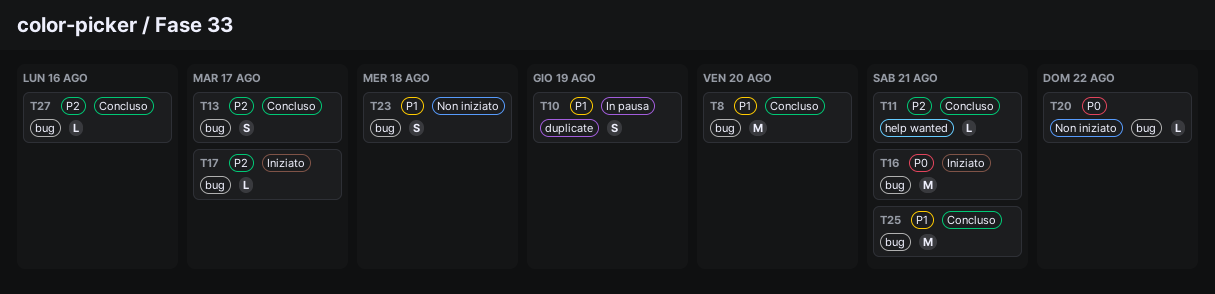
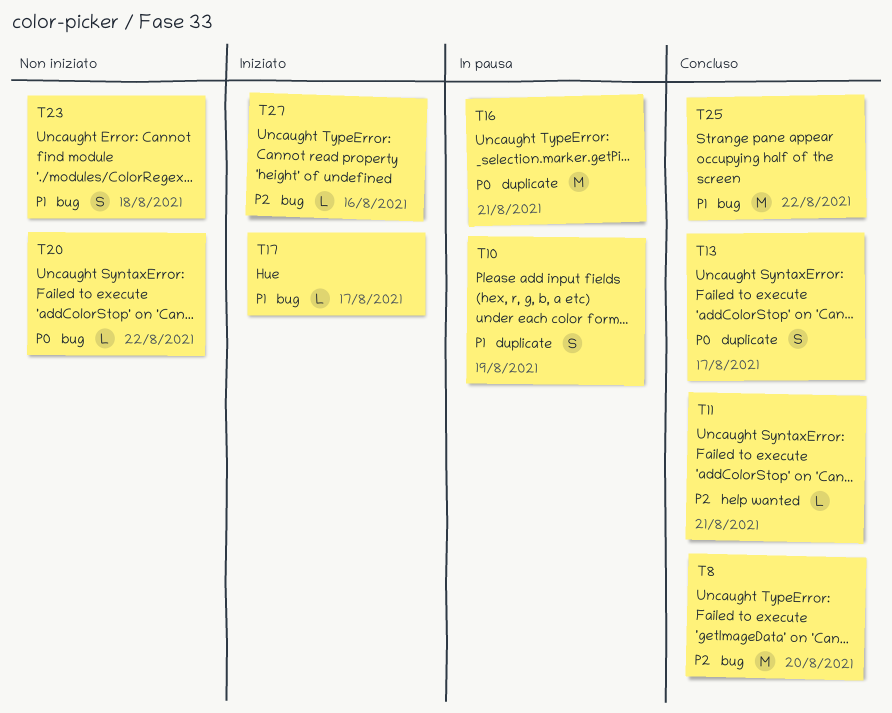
T8, priority: P1 -> P2
T13, priority: P2 -> P0
T13, label: bug -> duplicate
T16, status: Iniziato -> In pausa
T16, label: bug -> duplicate
T17, priority: P2 -> P1
T25, due: Aug 21 -> Aug 22
T27, status: Concluso -> Iniziato

